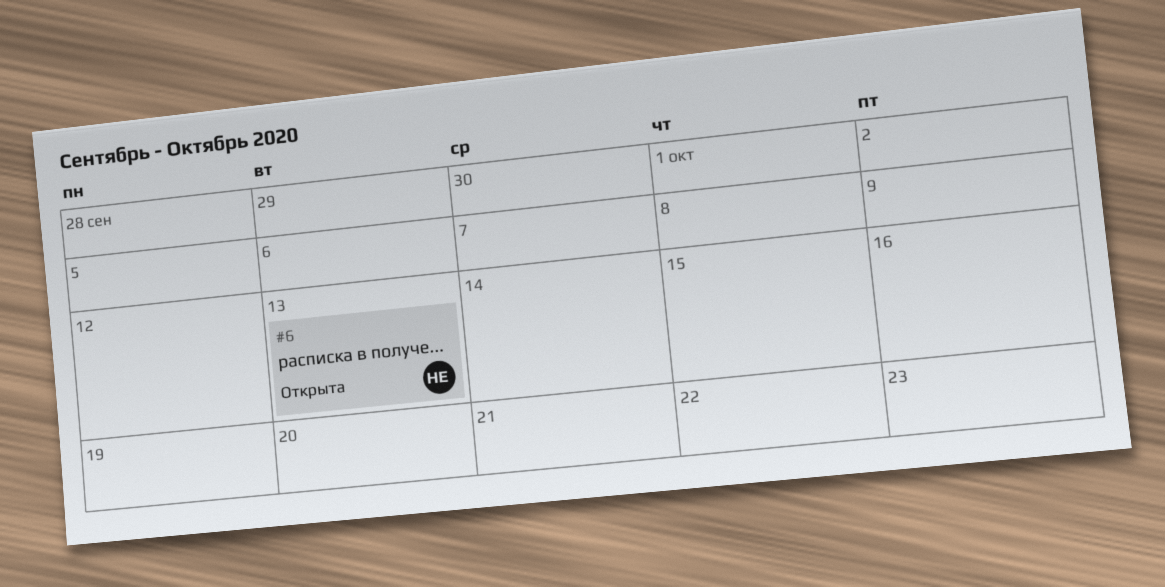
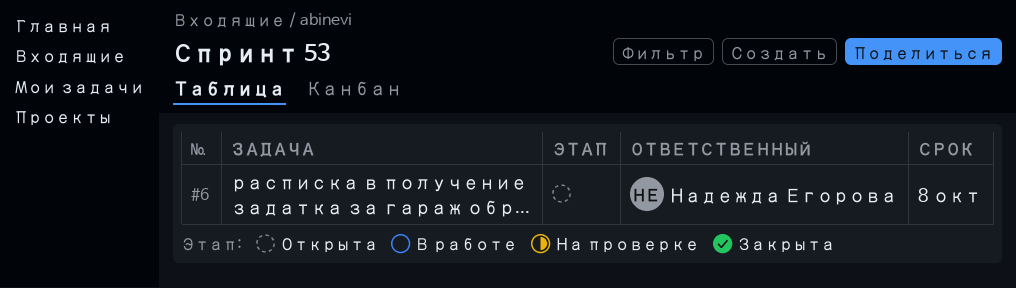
#6, due: Oct 13 -> Oct 8

